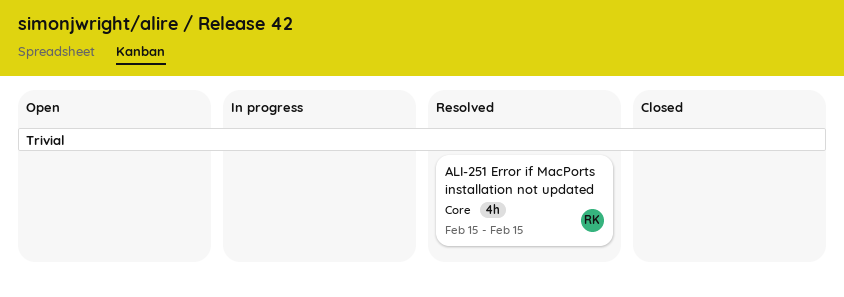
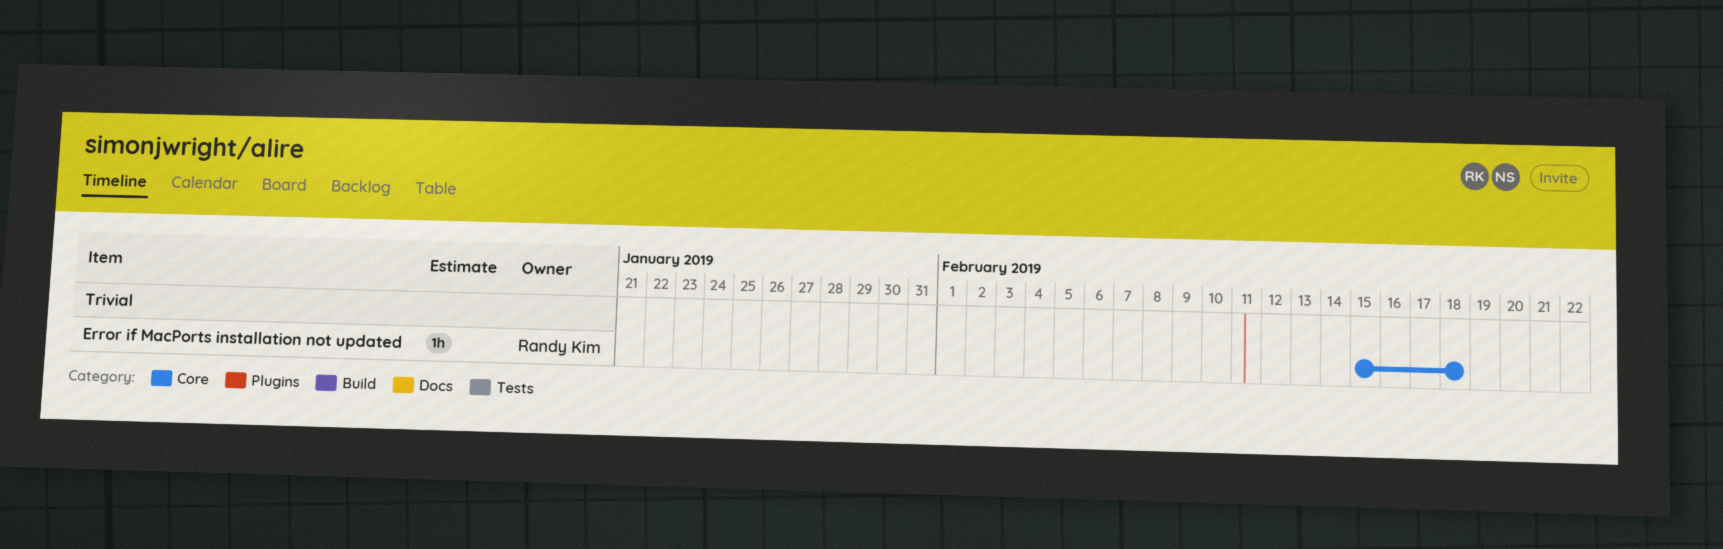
Error if MacPorts installation not updated, estimate: 4h -> 1h
Error if MacPorts installation not updated, due: Feb 15 -> Feb 18

